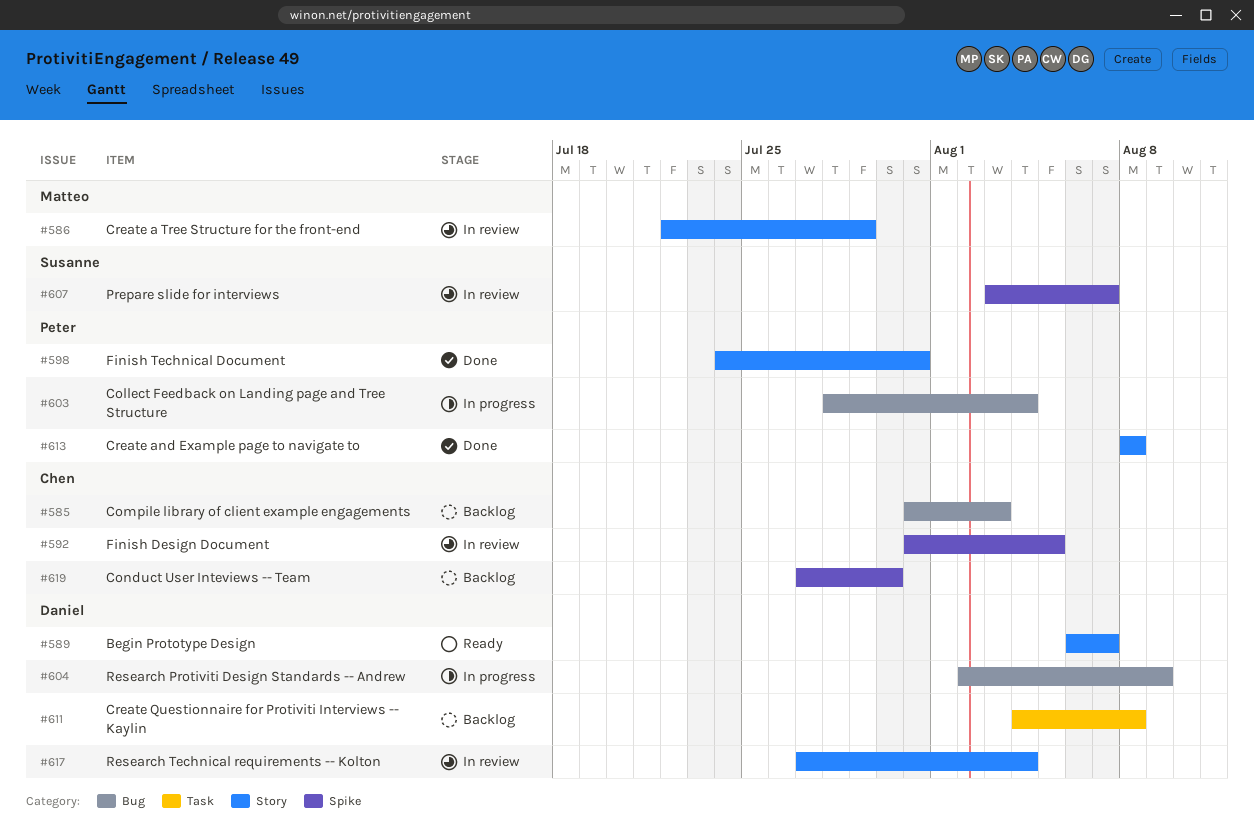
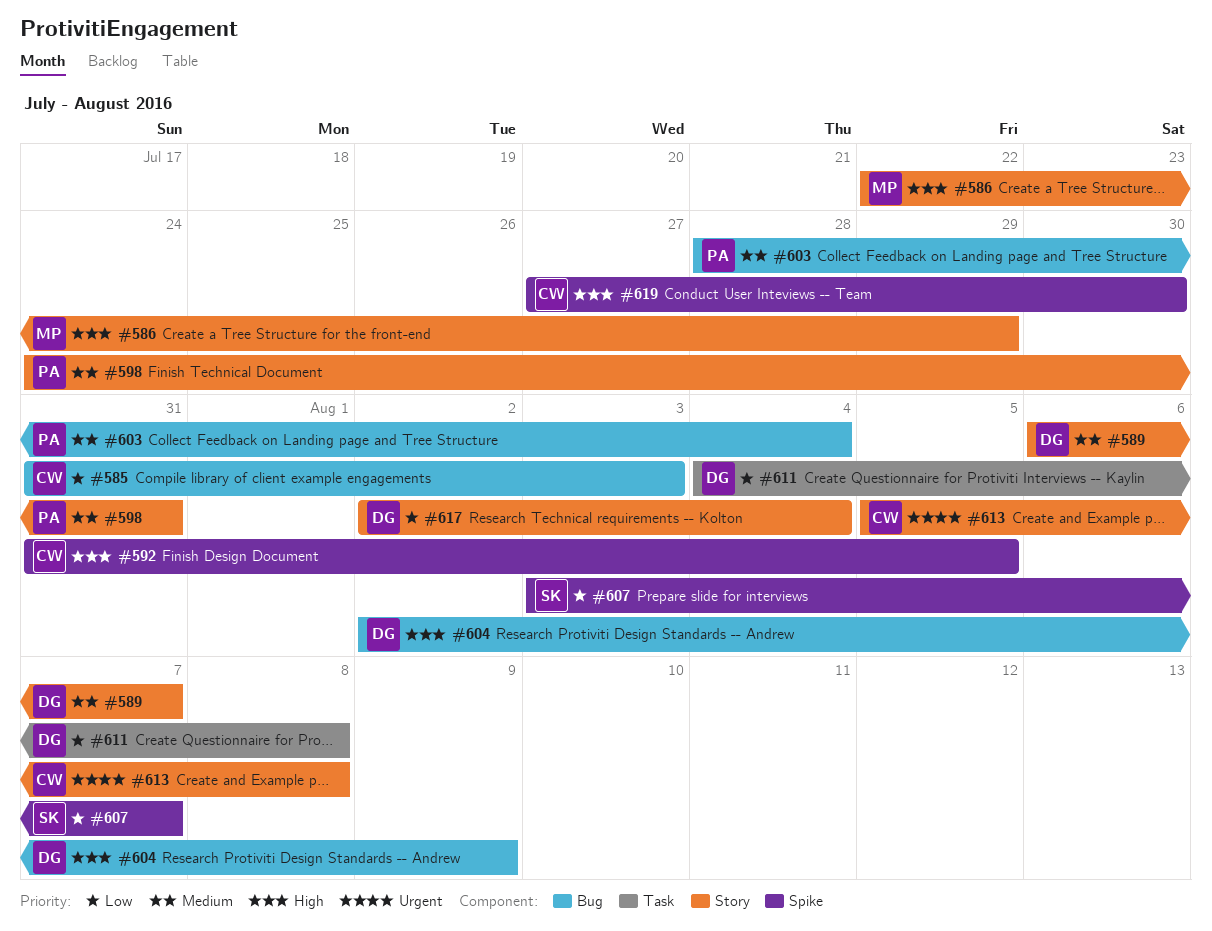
#613, owner: Peter -> Chen
#613, start: Aug 8 -> Aug 5
#617, start: Jul 27 -> Aug 2

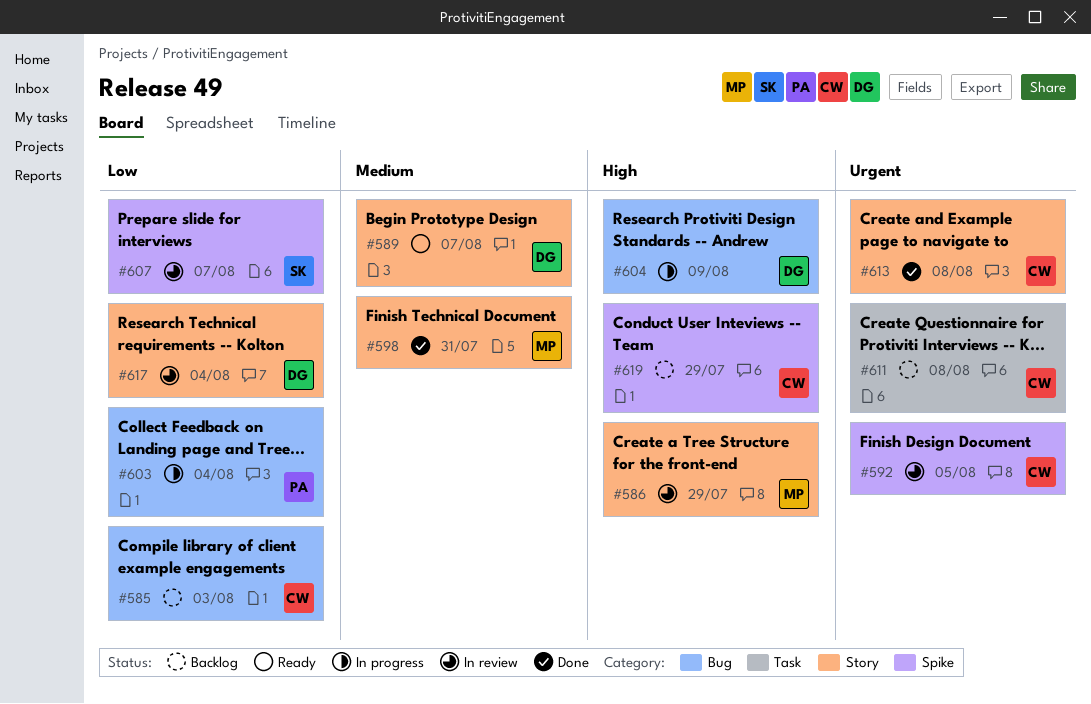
#592, priority: High -> Urgent
#598, owner: PA -> MP
#603, priority: Medium -> Low
#611, owner: DG -> CW
#611, priority: Low -> Urgent
#619, due: Jul 30 -> Jul 29

